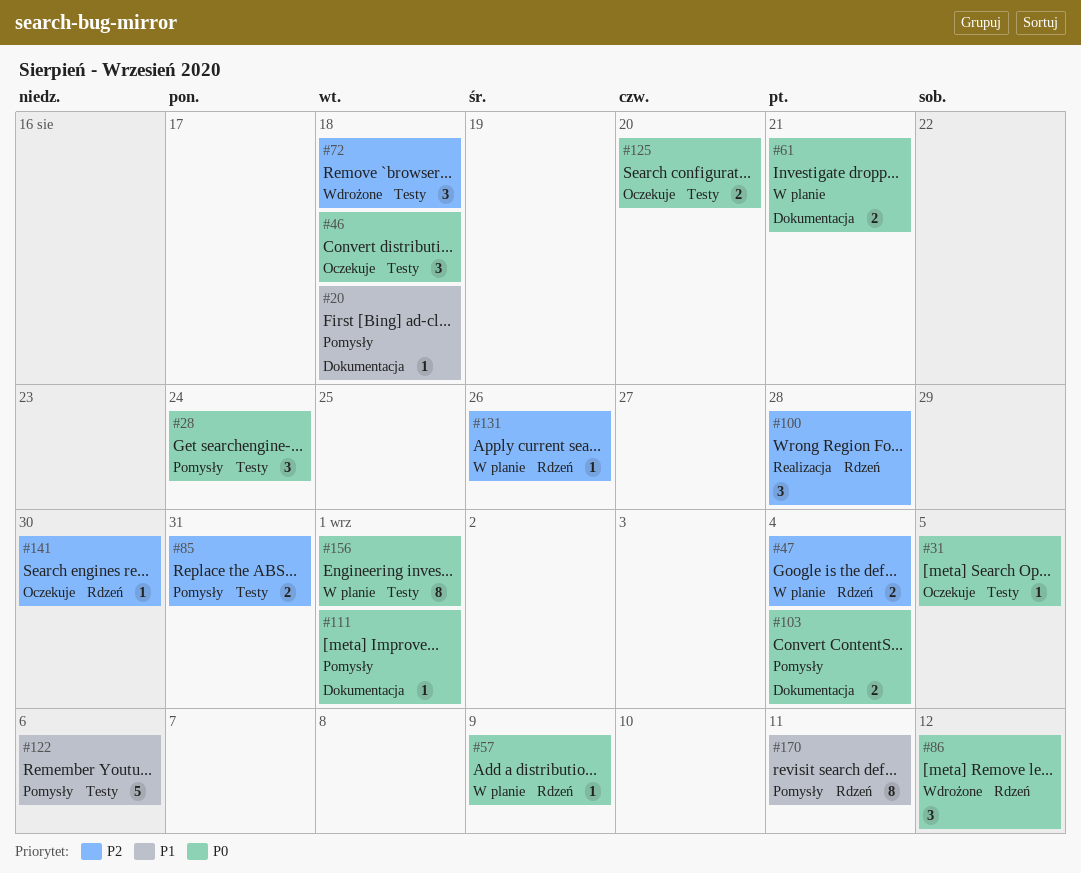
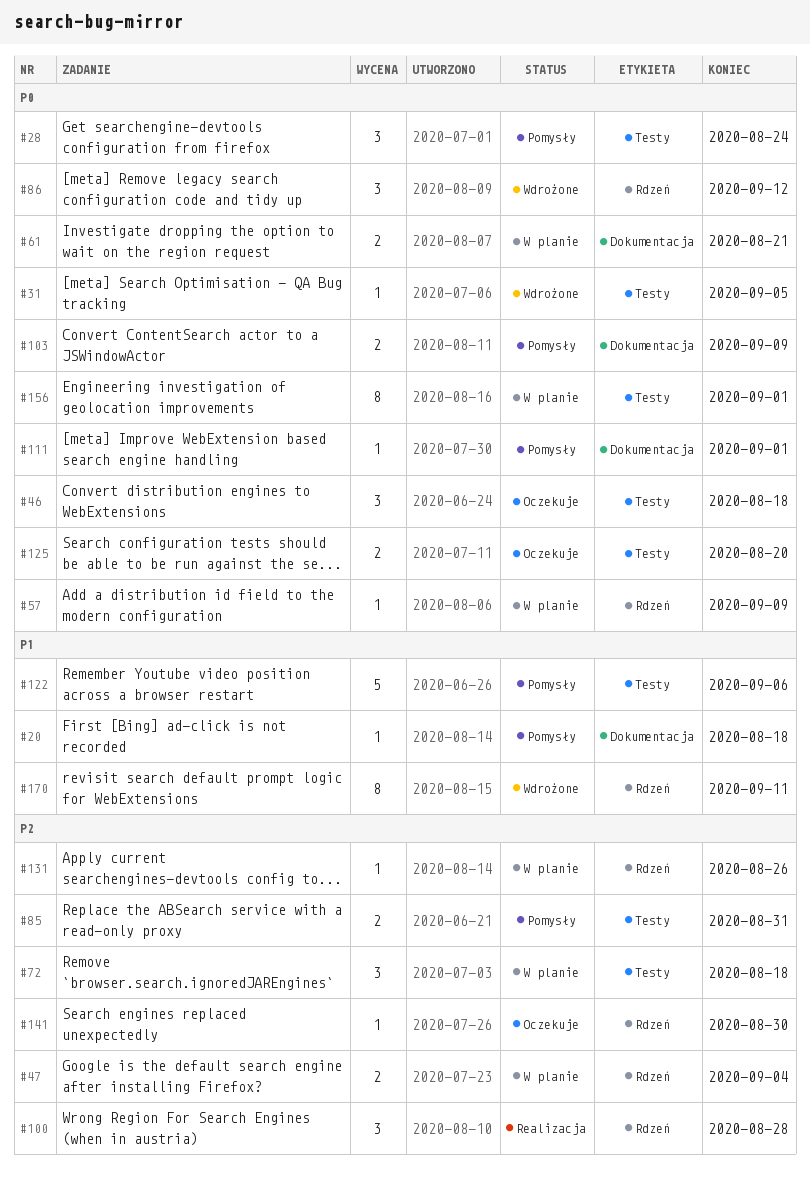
#31, status: Oczekuje -> Wdrożone
#72, status: Wdrożone -> W planie
#103, due: Sep 4 -> Sep 9
#170, status: Pomysły -> Wdrożone

